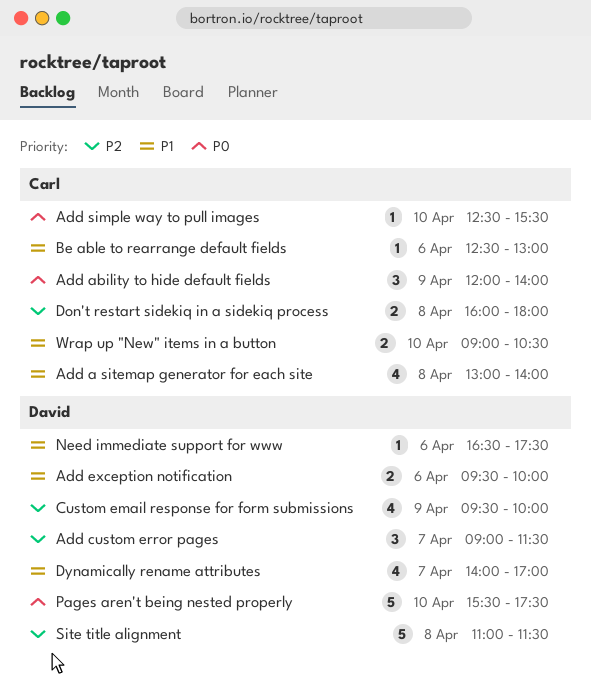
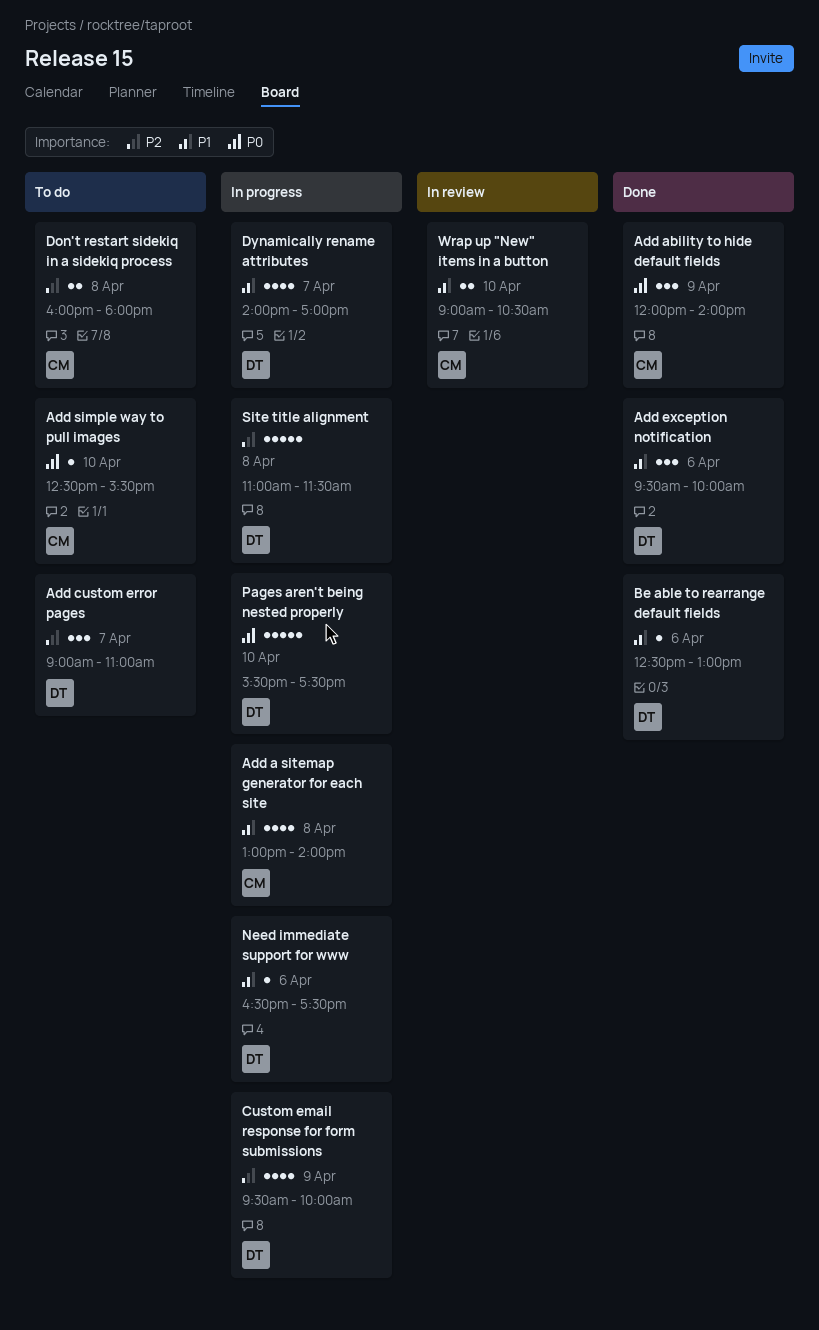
Add custom error pages, ends: 11:30 -> 11:00
Add exception notification, estimate: 2 -> 3
Be able to rearrange default fields, owner: Carl -> David

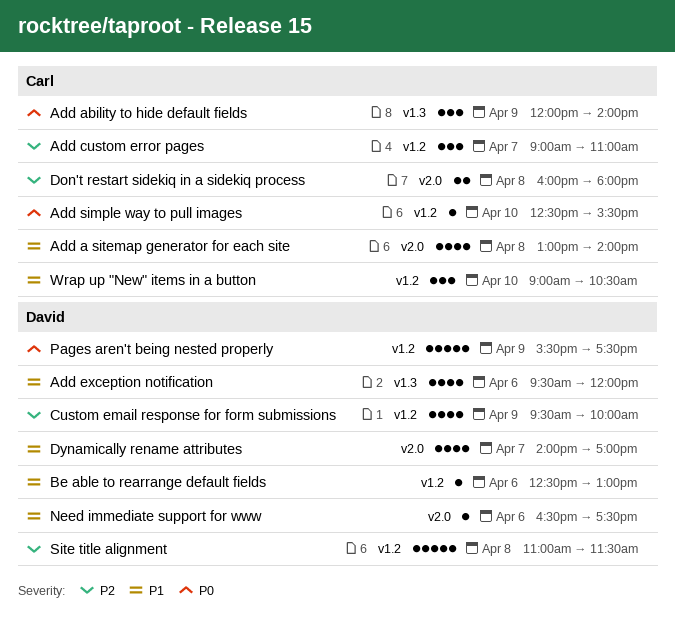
Add custom error pages, owner: David -> Carl
Add exception notification, estimate: 3 -> 4
Add exception notification, ends: 10:00 -> 12:00
Pages aren't being nested properly, day: Apr 10 -> Apr 9
Wrap up "New" items in a button, estimate: 2 -> 3

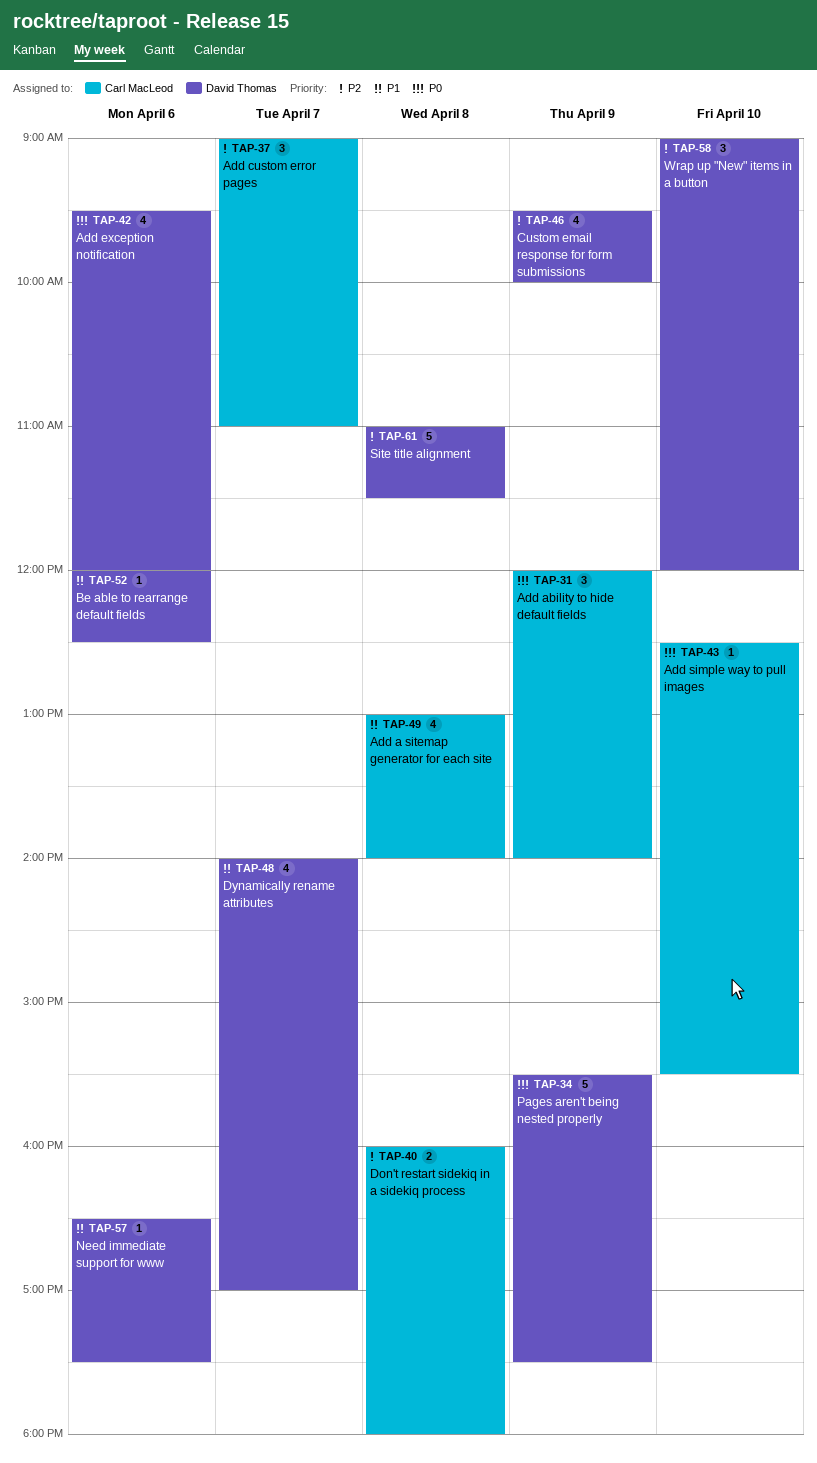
Add exception notification, priority: P1 -> P0
Be able to rearrange default fields, begins: 12:30 -> 12:00
Be able to rearrange default fields, ends: 13:00 -> 12:30
Wrap up "New" items in a button, owner: Carl MacLeod -> David Thomas
Wrap up "New" items in a button, priority: P1 -> P2
Wrap up "New" items in a button, ends: 10:30 -> 12:00

